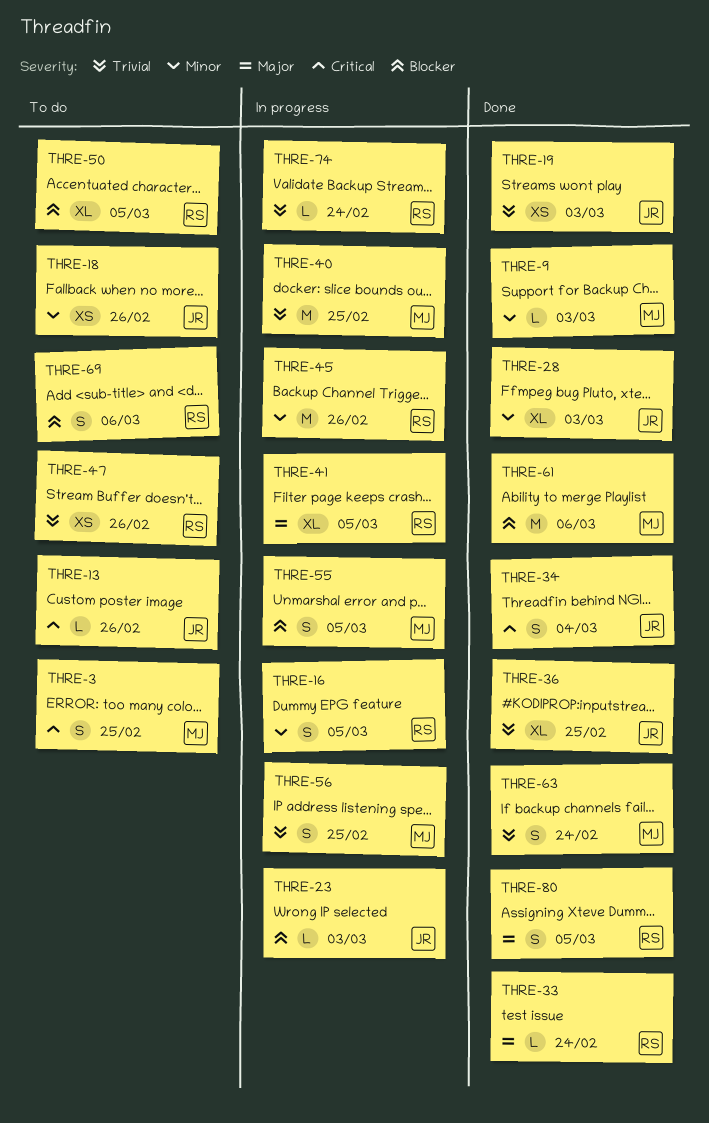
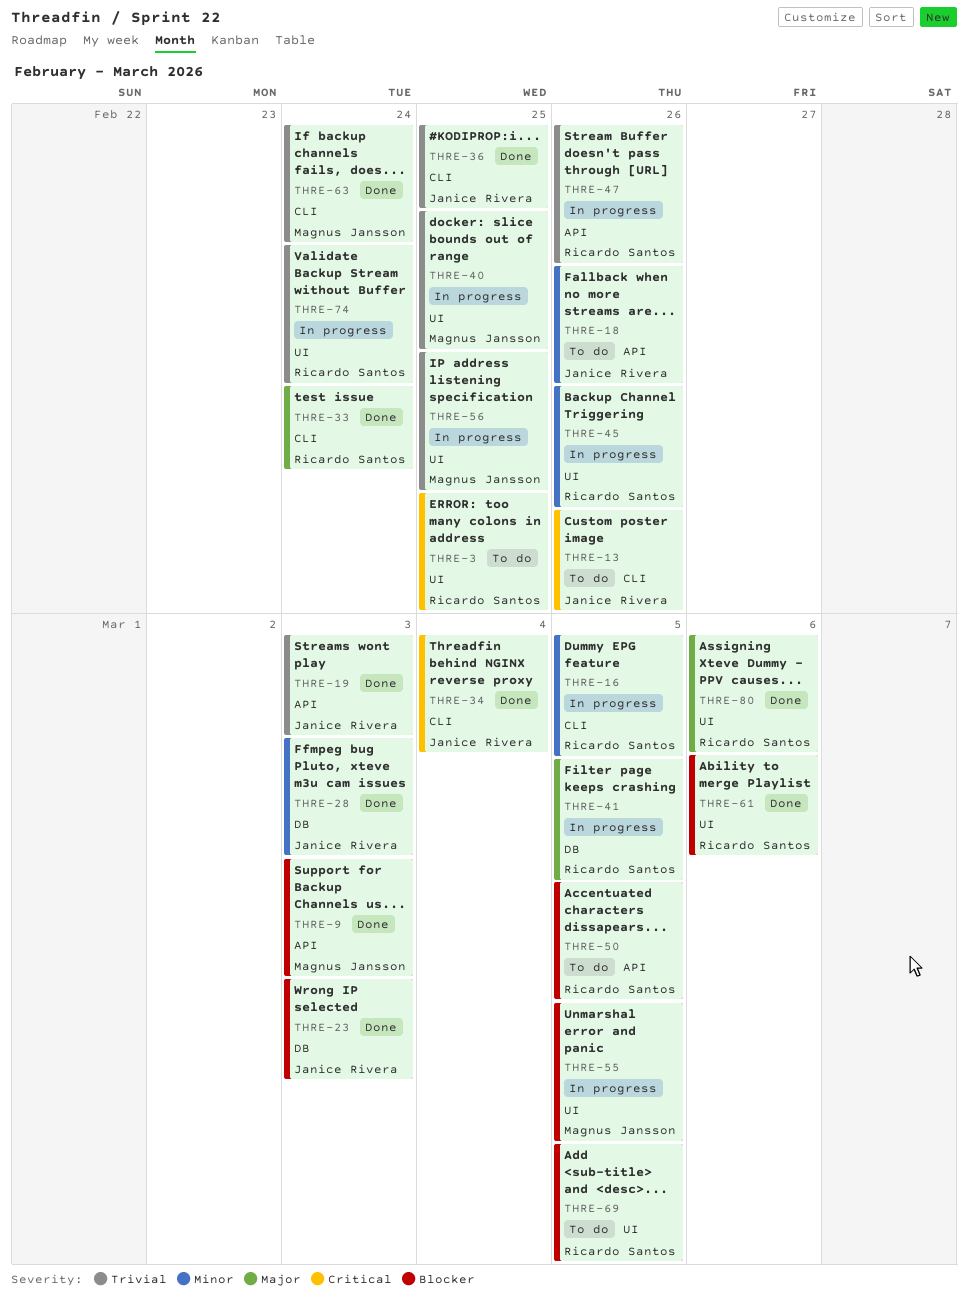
THRE-3, owner: Magnus Jansson -> Ricardo Santos
THRE-9, priority: Minor -> Blocker
THRE-23, status: In progress -> Done
THRE-47, status: To do -> In progress
THRE-61, owner: Magnus Jansson -> Ricardo Santos
THRE-69, due: Mar 6 -> Mar 5
THRE-80, due: Mar 5 -> Mar 6

